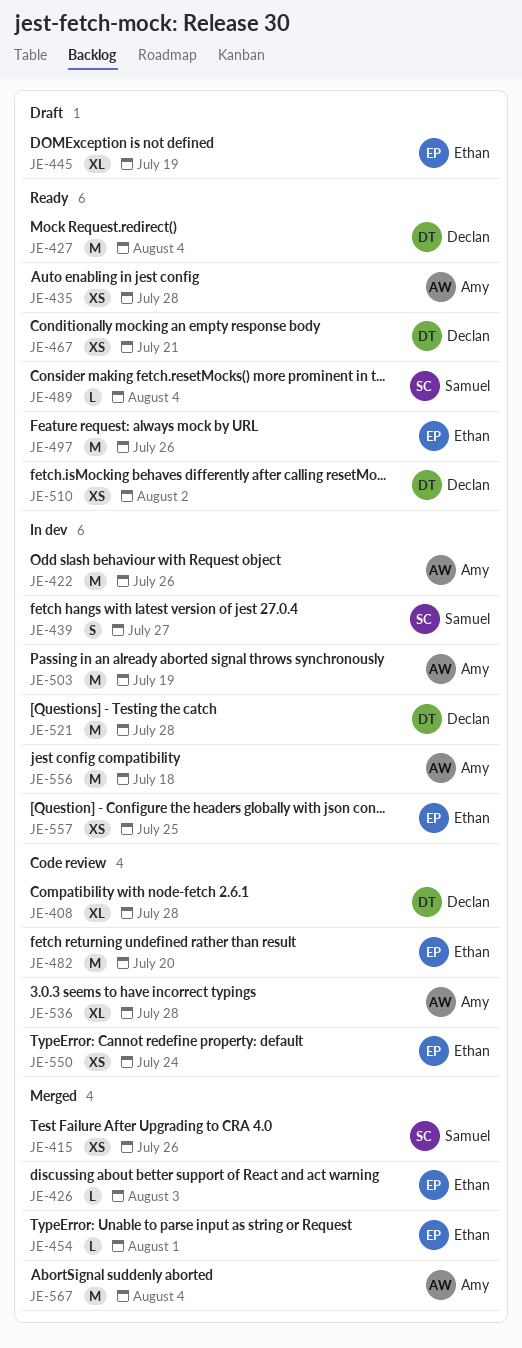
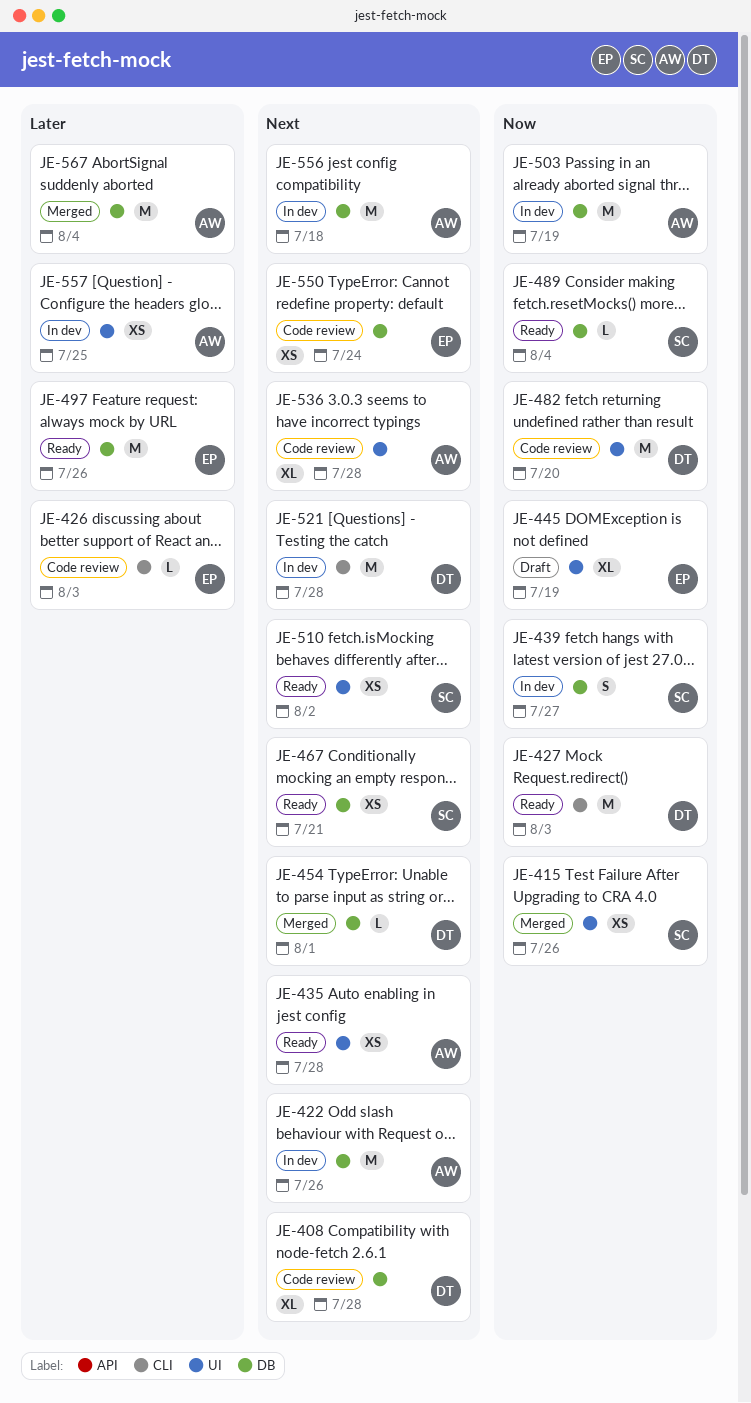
JE-426, status: Merged -> Code review
JE-427, due: Aug 4 -> Aug 3
JE-454, owner: Ethan -> Declan
JE-467, owner: Declan -> Samuel
JE-482, owner: Ethan -> Declan
JE-510, owner: Declan -> Samuel
JE-557, owner: Ethan -> Amy

